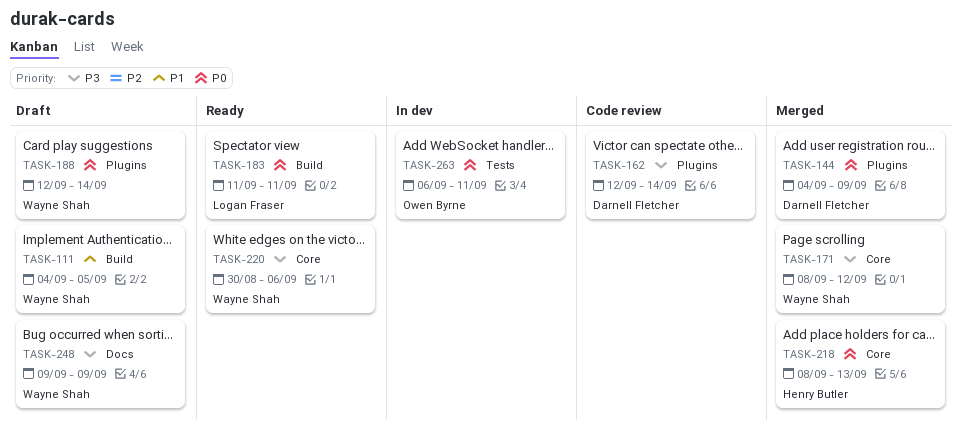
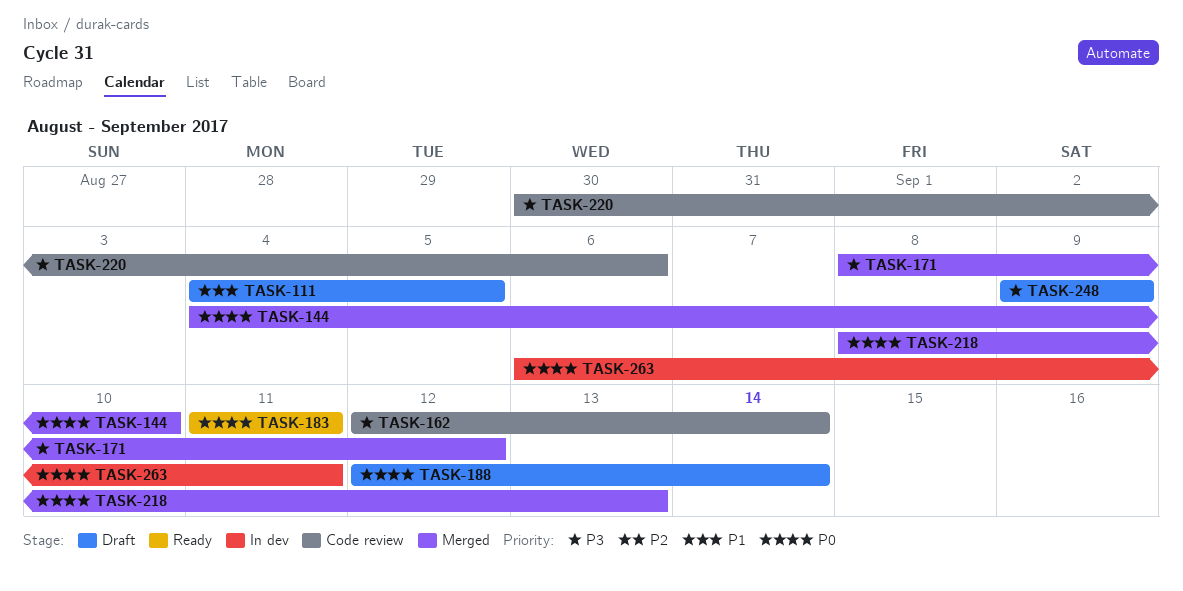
TASK-144, due: Sep 9 -> Sep 10
TASK-220, status: Ready -> Code review

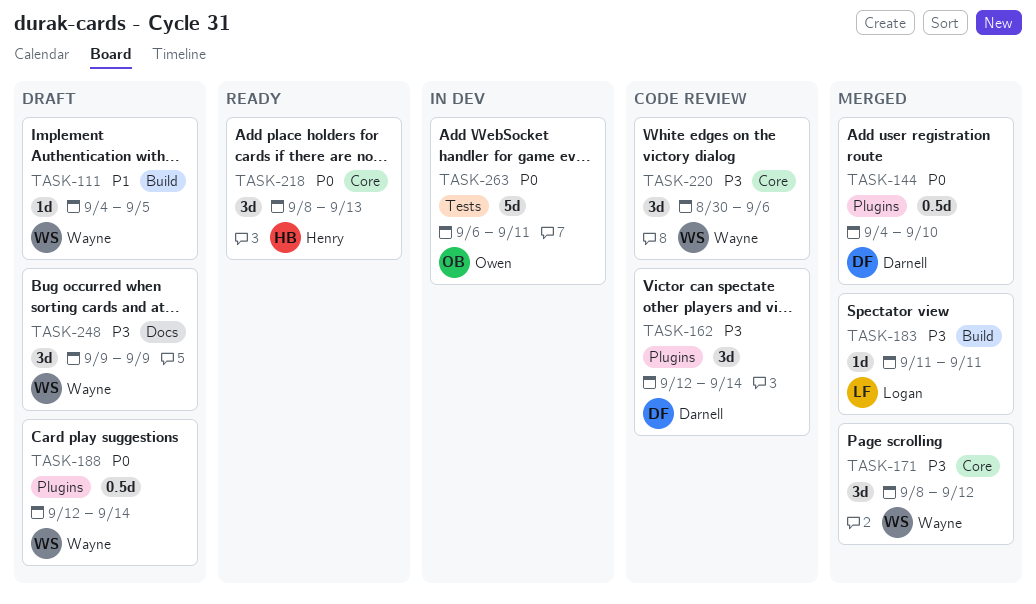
TASK-183, status: Ready -> Merged
TASK-183, priority: P0 -> P3
TASK-218, status: Merged -> Ready

